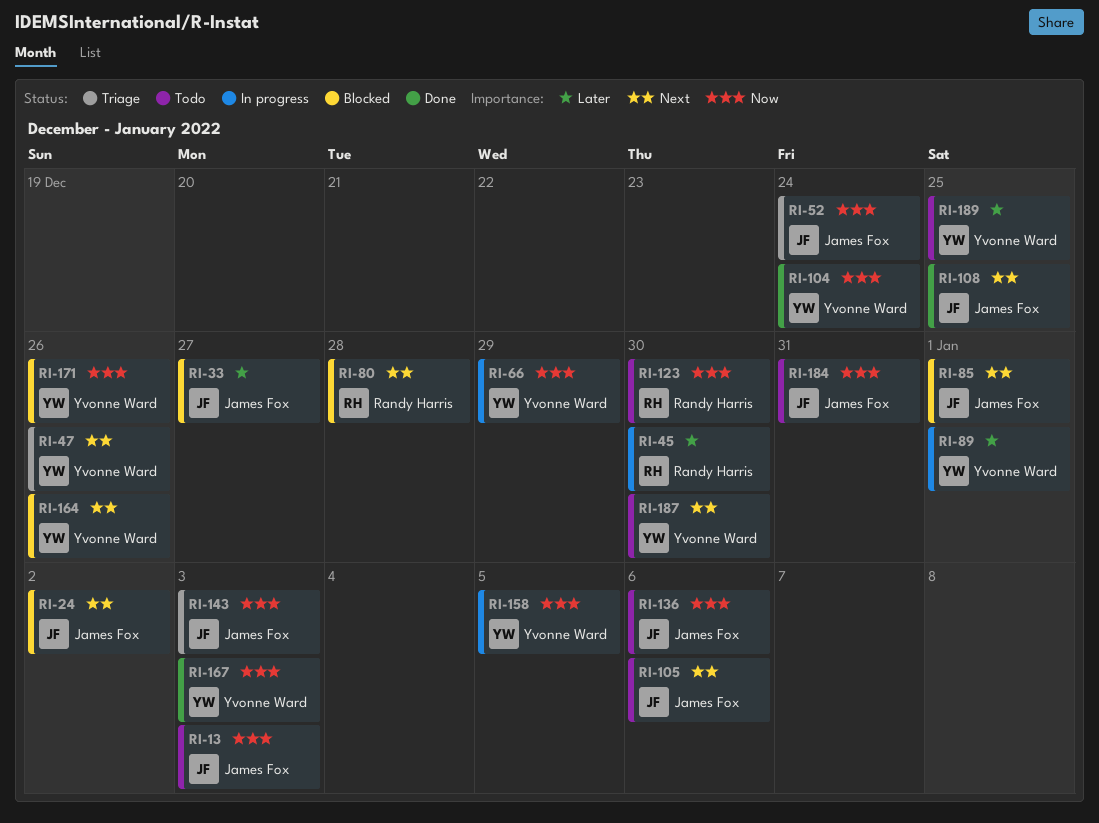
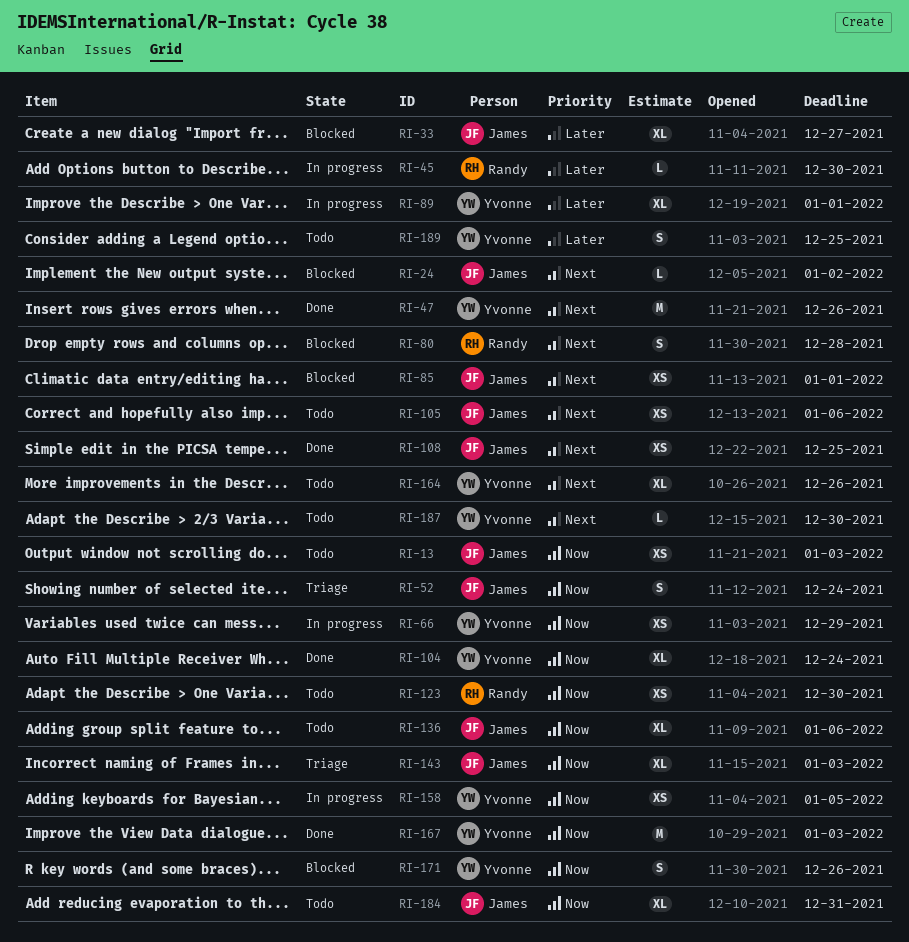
RI-47, status: Triage -> Done
RI-164, status: Blocked -> Todo

